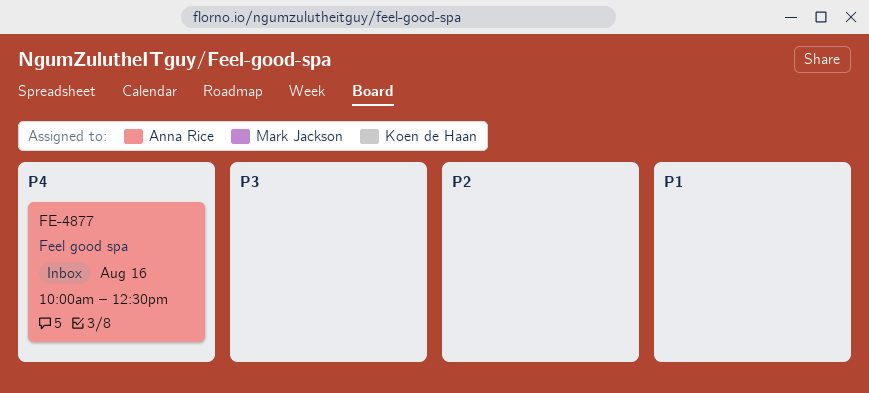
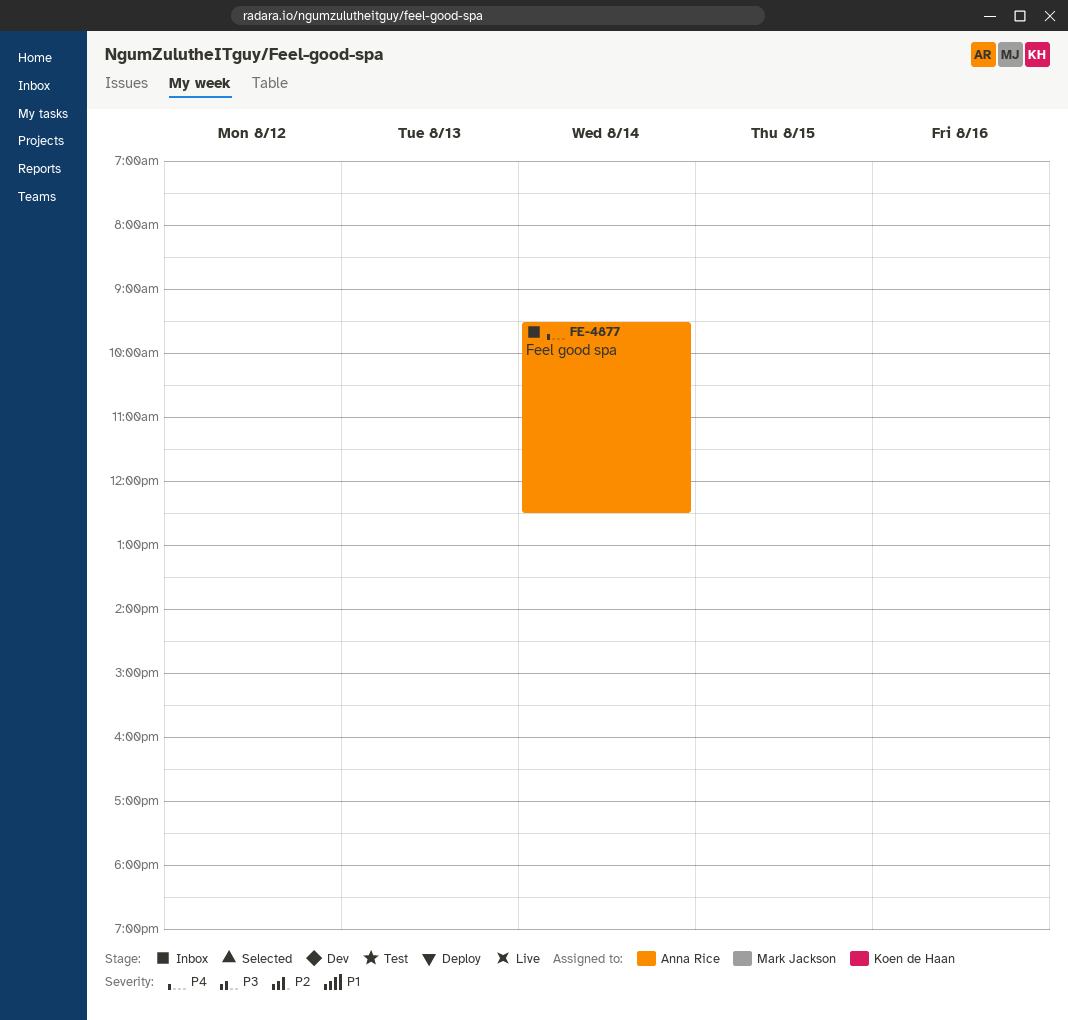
FE-4877, day: Aug 16 -> Aug 14
FE-4877, begins: 10:00 -> 09:30

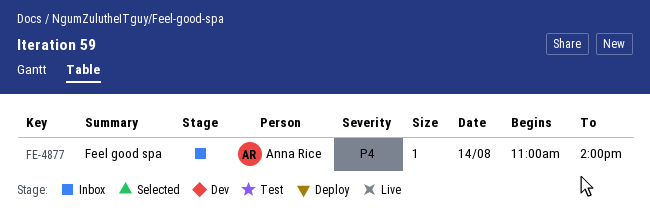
FE-4877, begins: 09:30 -> 11:00
FE-4877, ends: 12:30 -> 14:00

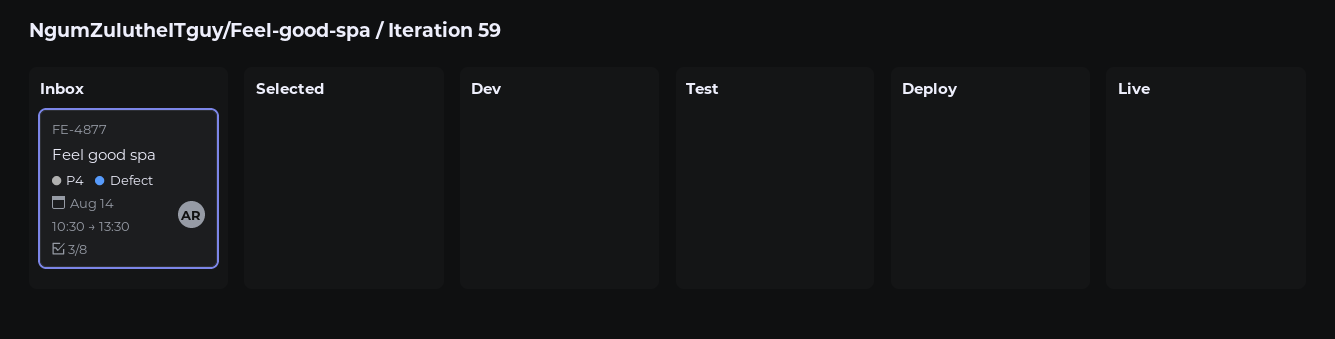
FE-4877, begins: 11:00 -> 10:30
FE-4877, ends: 14:00 -> 13:30

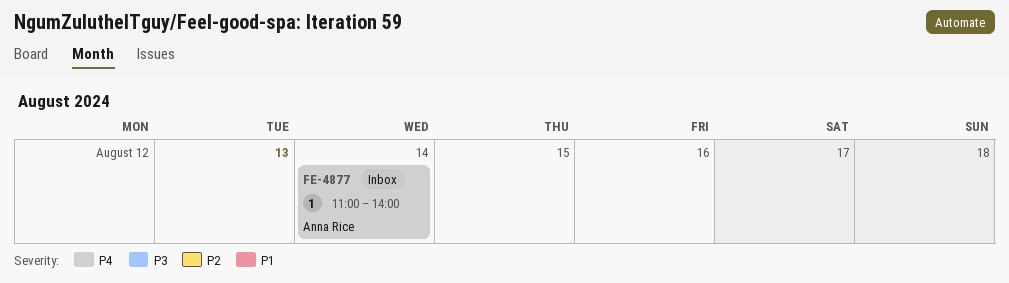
FE-4877, begins: 10:30 -> 11:00
FE-4877, ends: 13:30 -> 14:00

